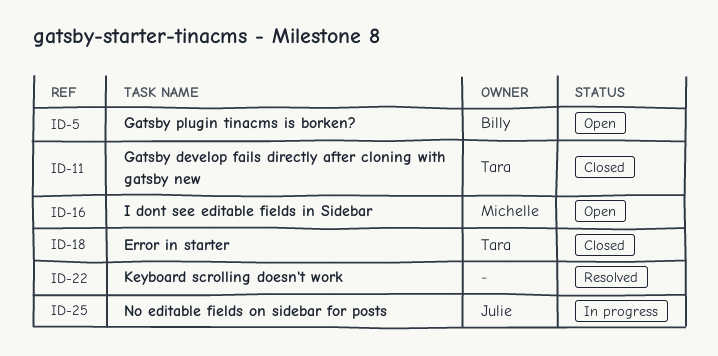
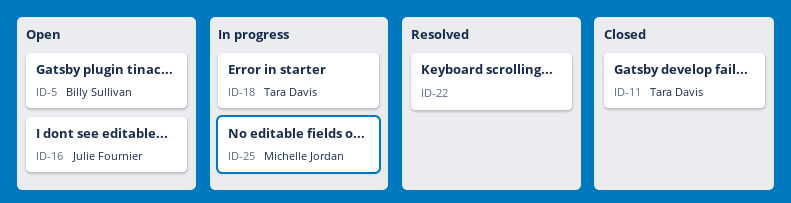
ID-16, owner: Michelle Jordan -> Julie Fournier
ID-18, status: Closed -> In progress
ID-25, owner: Julie Fournier -> Michelle Jordan

